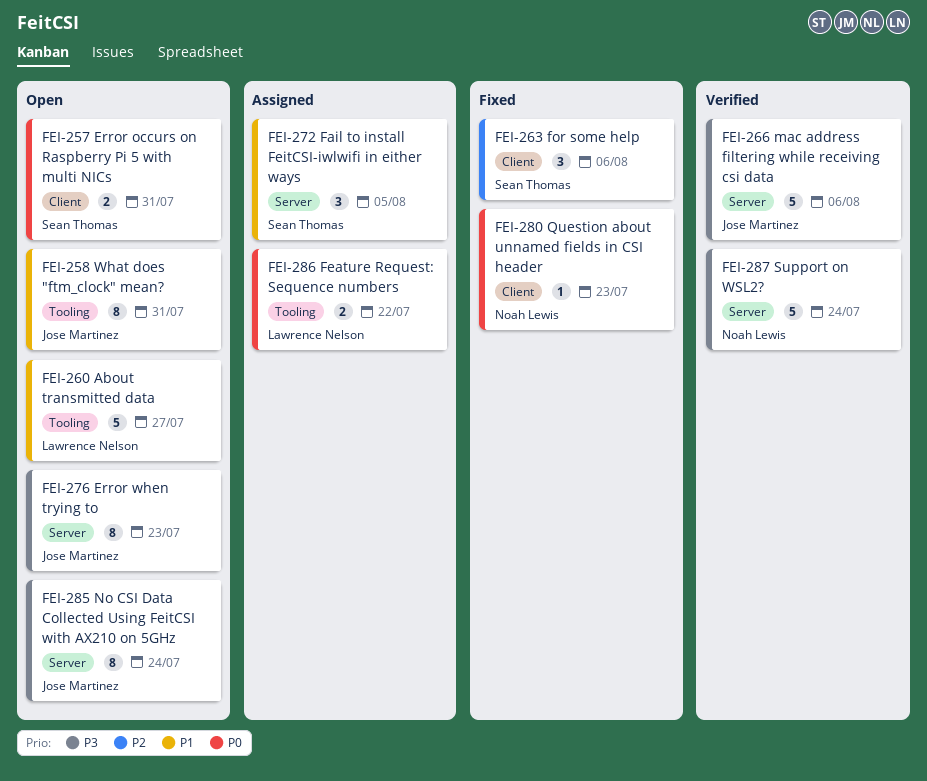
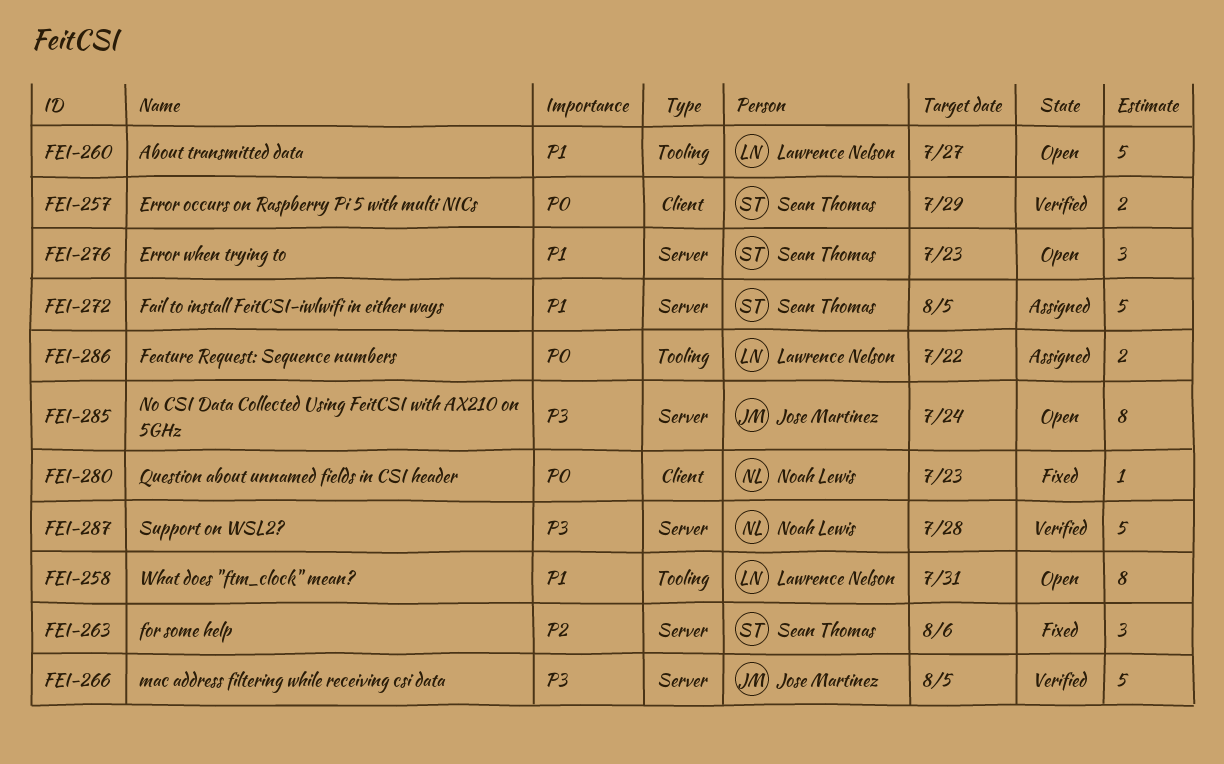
FEI-257, status: Open -> Verified
FEI-257, due: Jul 31 -> Jul 29
FEI-258, owner: Jose Martinez -> Lawrence Nelson
FEI-263, label: Client -> Server
FEI-266, due: Aug 6 -> Aug 5
FEI-272, estimate: 3 -> 5
FEI-276, owner: Jose Martinez -> Sean Thomas
FEI-276, priority: P3 -> P1
FEI-276, estimate: 8 -> 3
FEI-287, due: Jul 24 -> Jul 28

